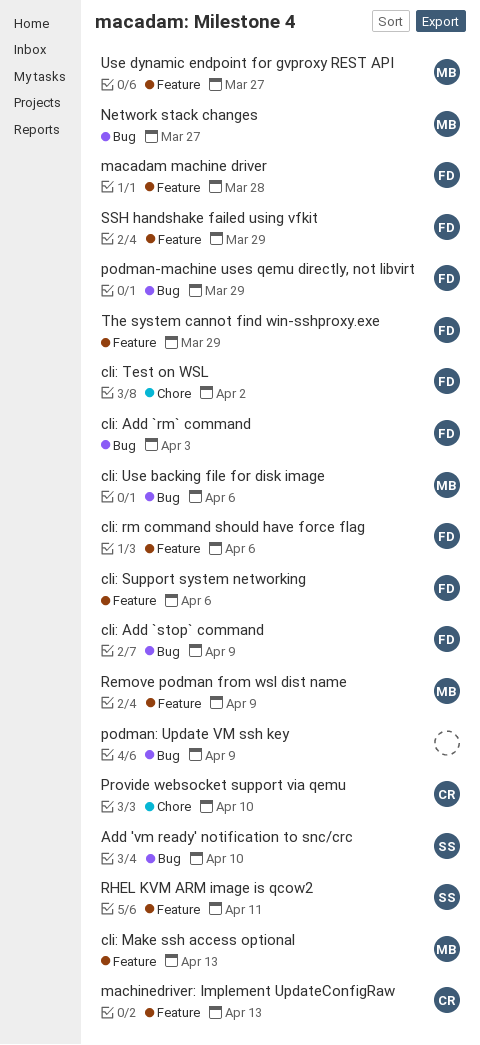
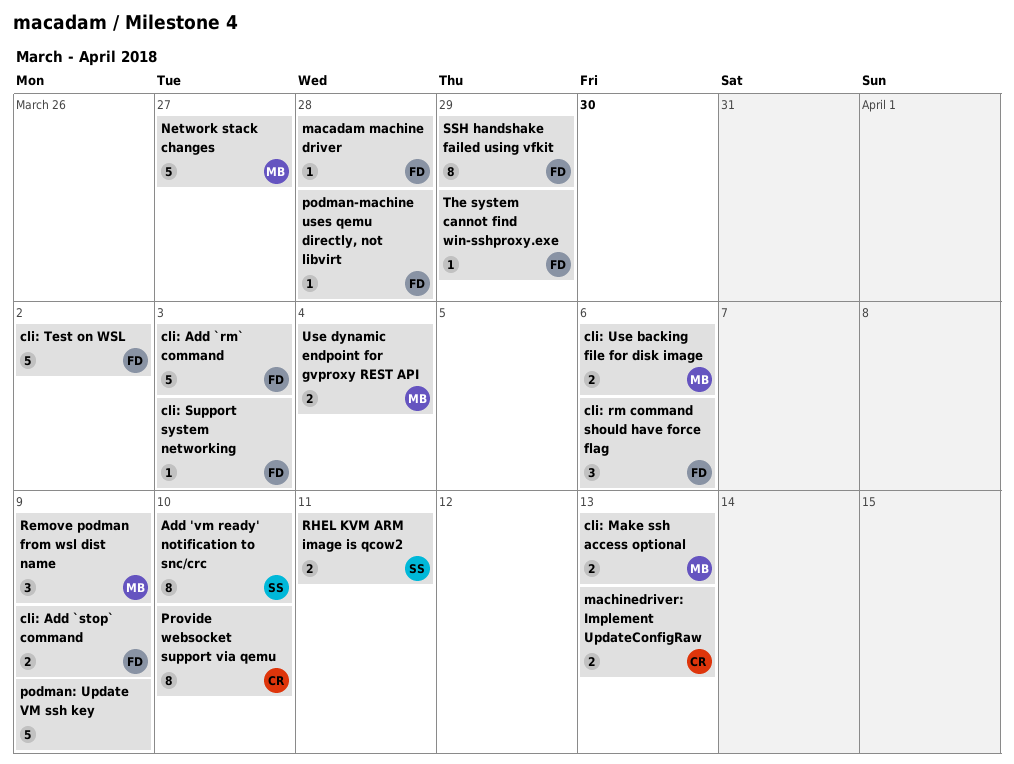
cli: Support system networking, due: Apr 6 -> Apr 3
podman-machine uses qemu directly, not libvirt, due: Mar 29 -> Mar 28
Use dynamic endpoint for gvproxy REST API, due: Mar 27 -> Apr 4

